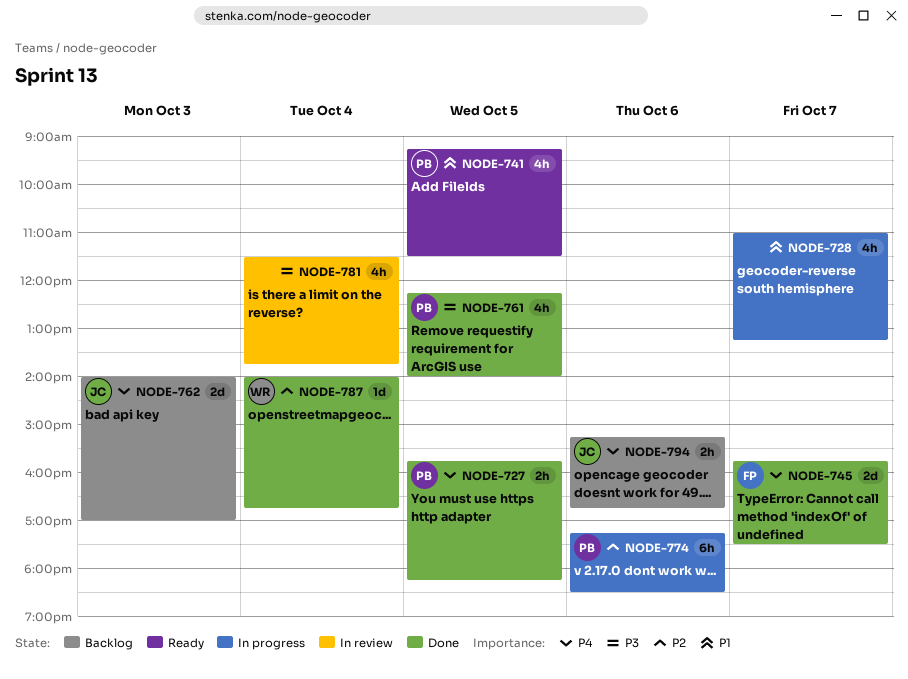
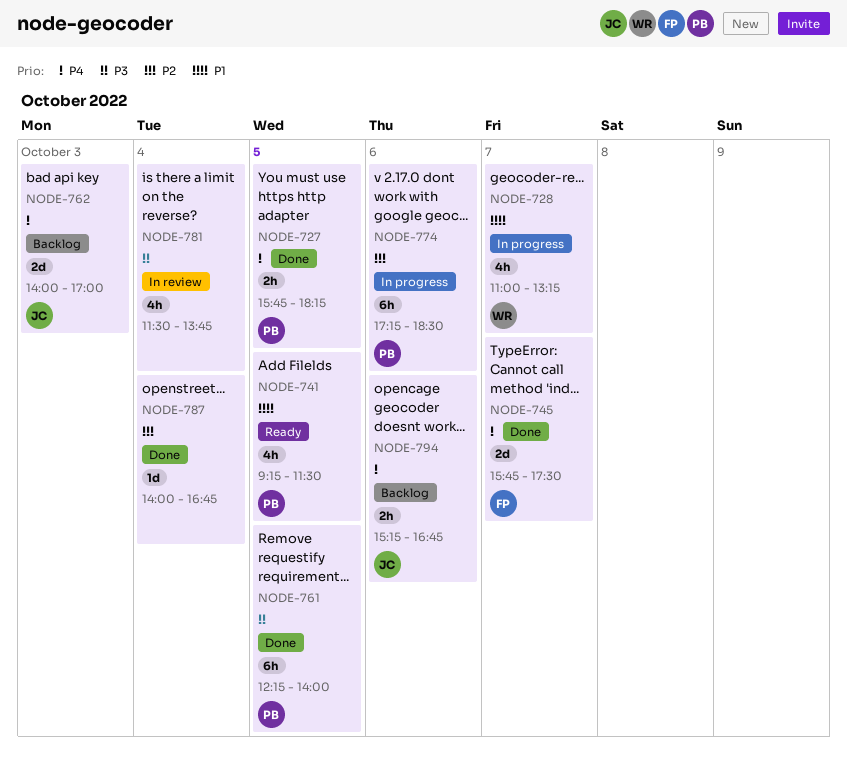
NODE-728, owner: none -> WR
NODE-761, estimate: 4h -> 6h
NODE-787, owner: WR -> none

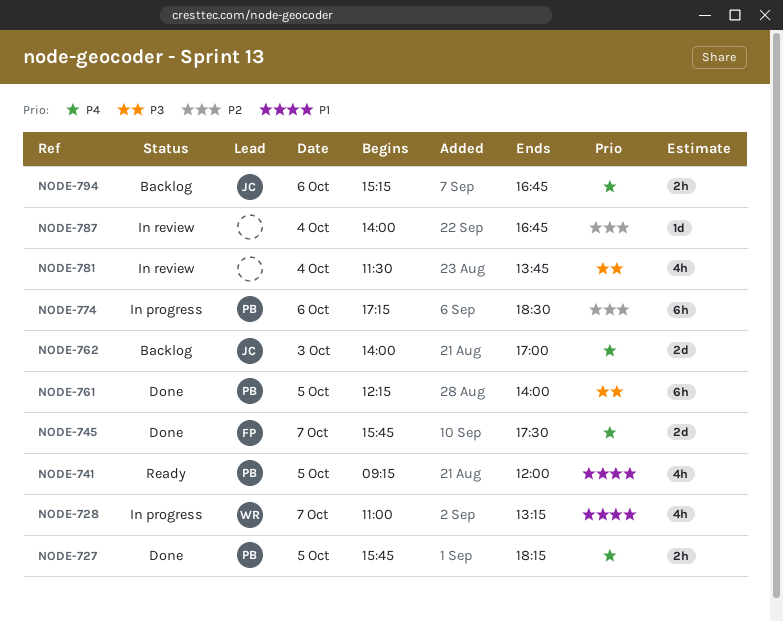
NODE-741, ends: 11:30 -> 12:00
NODE-787, status: Done -> In review

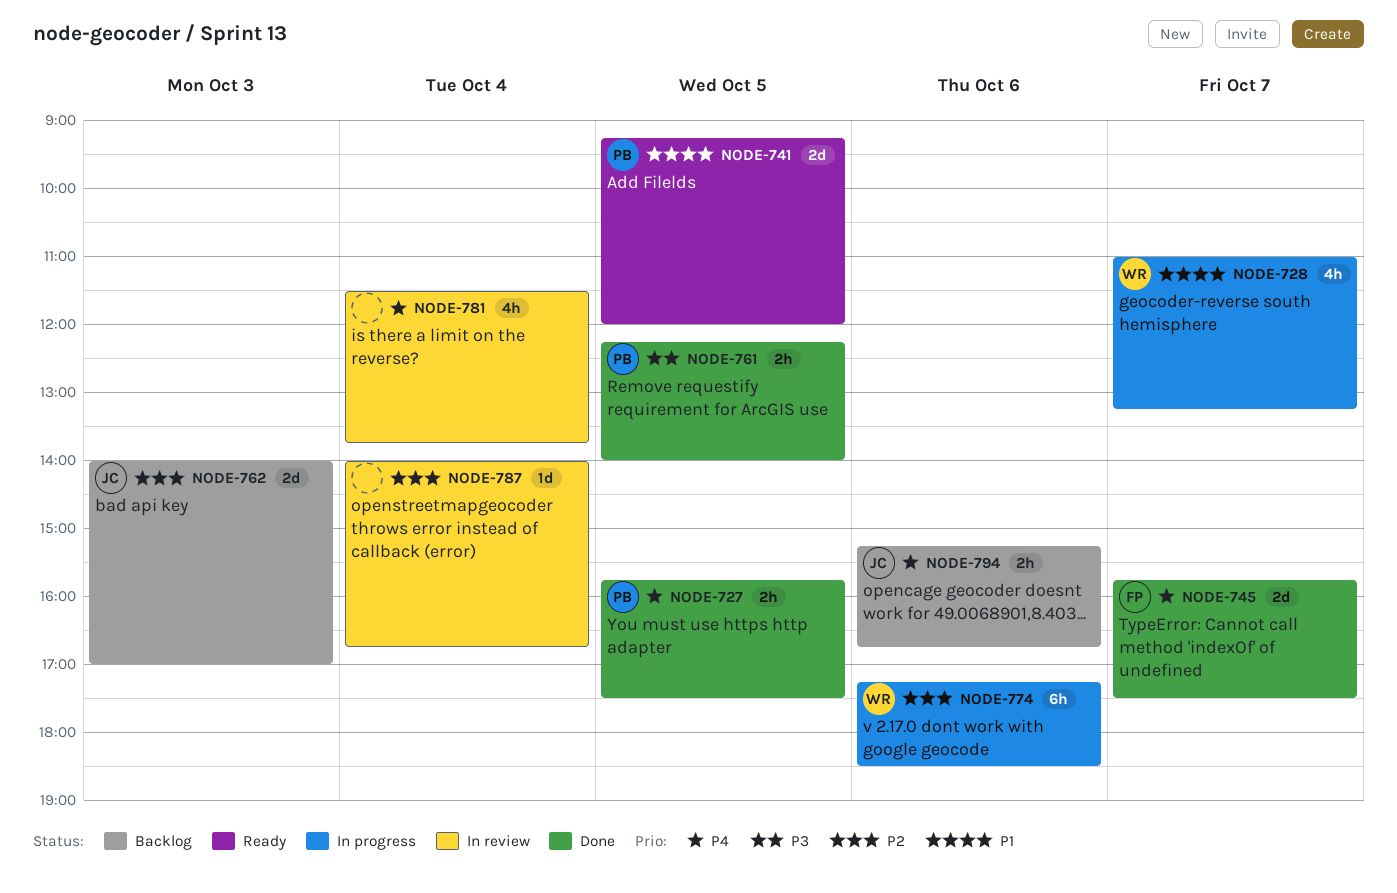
NODE-727, ends: 18:15 -> 17:30
NODE-741, estimate: 4h -> 2d
NODE-761, estimate: 6h -> 2h
NODE-762, priority: P4 -> P2
NODE-774, owner: PB -> WR
NODE-781, priority: P3 -> P4

